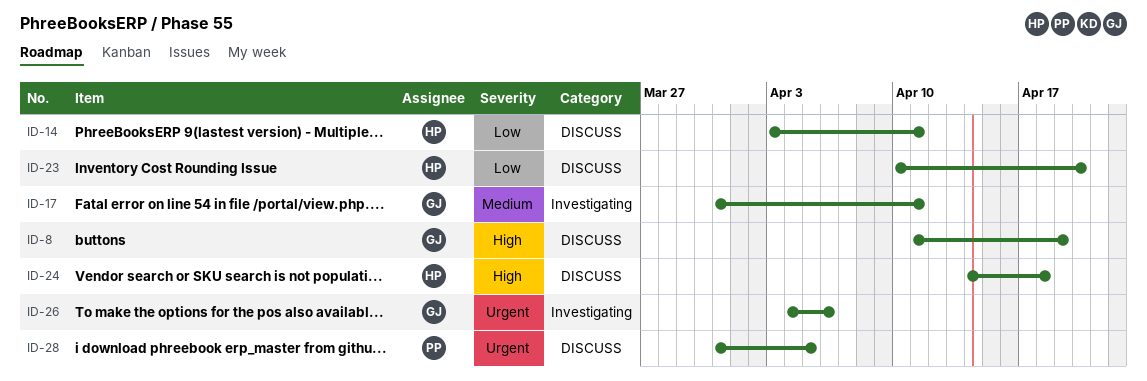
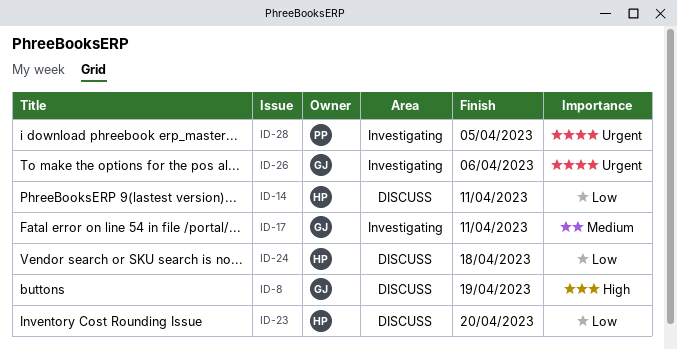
ID-24, priority: High -> Low
ID-28, label: DISCUSS -> Investigating

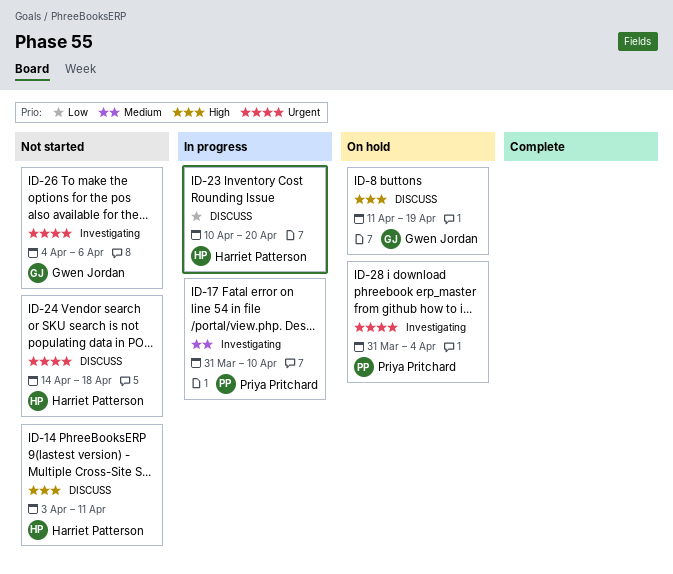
ID-14, priority: Low -> High
ID-17, owner: Gwen Jordan -> Priya Pritchard
ID-17, due: Apr 11 -> Apr 10
ID-24, priority: Low -> Urgent
ID-28, due: Apr 5 -> Apr 4

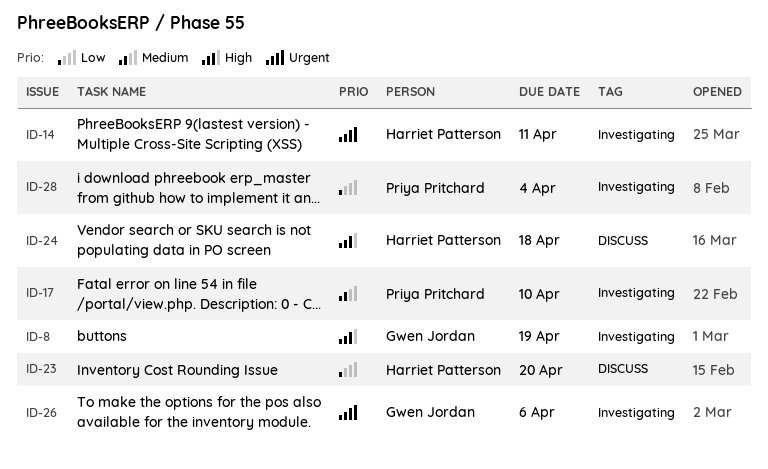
ID-8, label: DISCUSS -> Investigating
ID-14, priority: High -> Urgent
ID-14, label: DISCUSS -> Investigating
ID-24, priority: Urgent -> High
ID-28, priority: Urgent -> Low

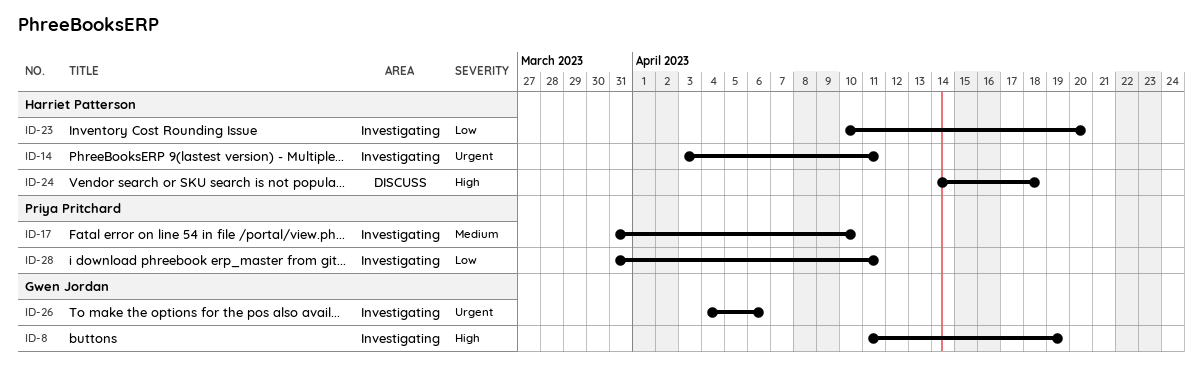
ID-23, label: DISCUSS -> Investigating
ID-28, due: Apr 4 -> Apr 11

